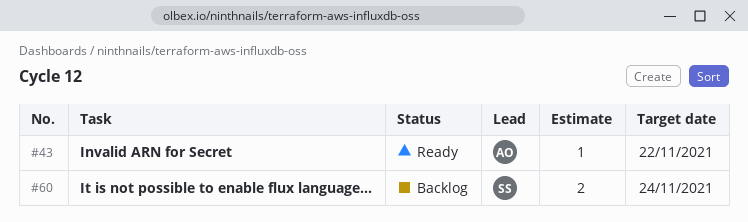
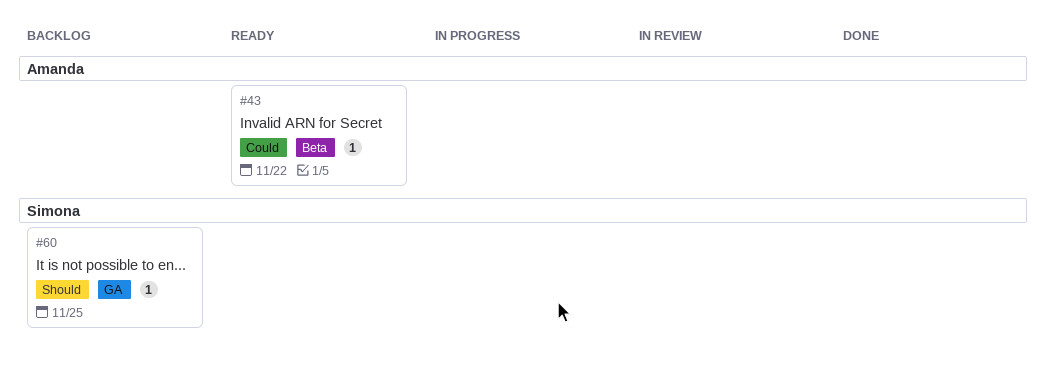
#60, estimate: 2 -> 1
#60, due: Nov 24 -> Nov 25

